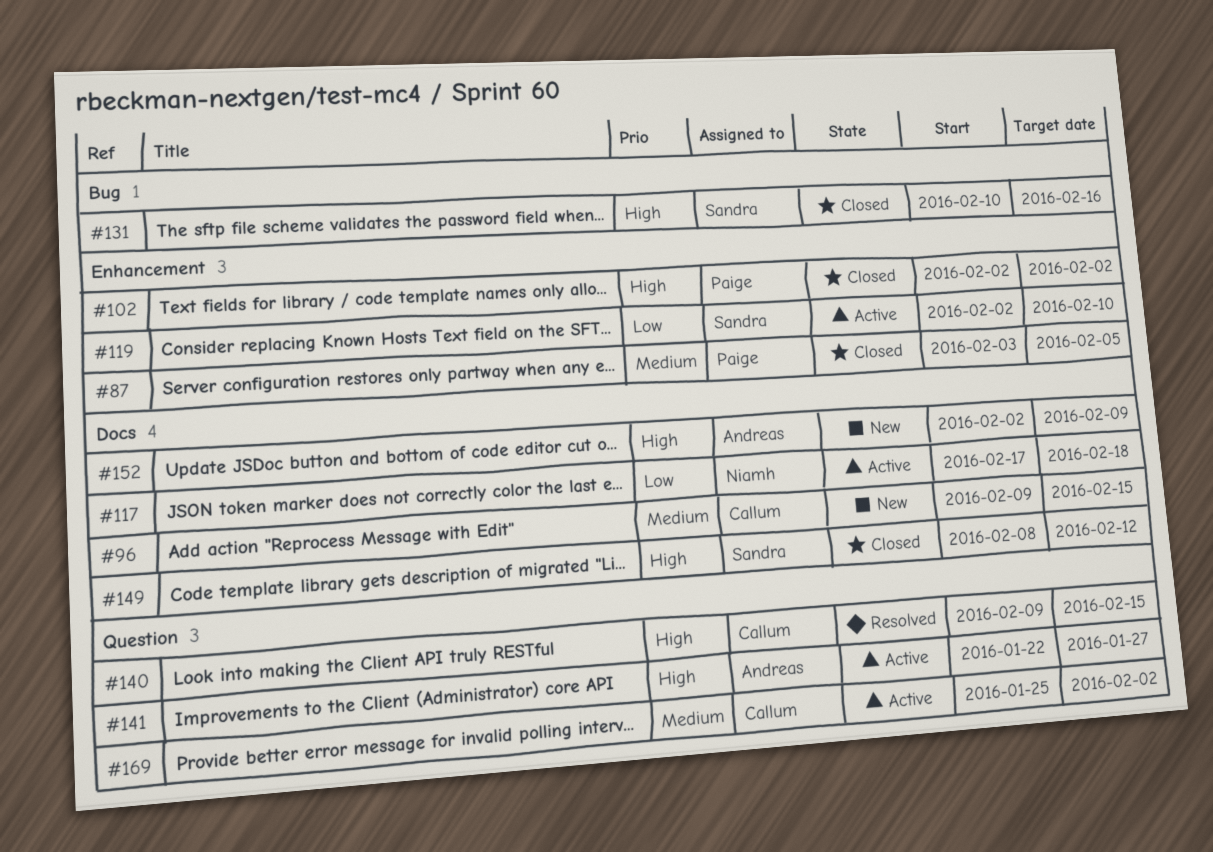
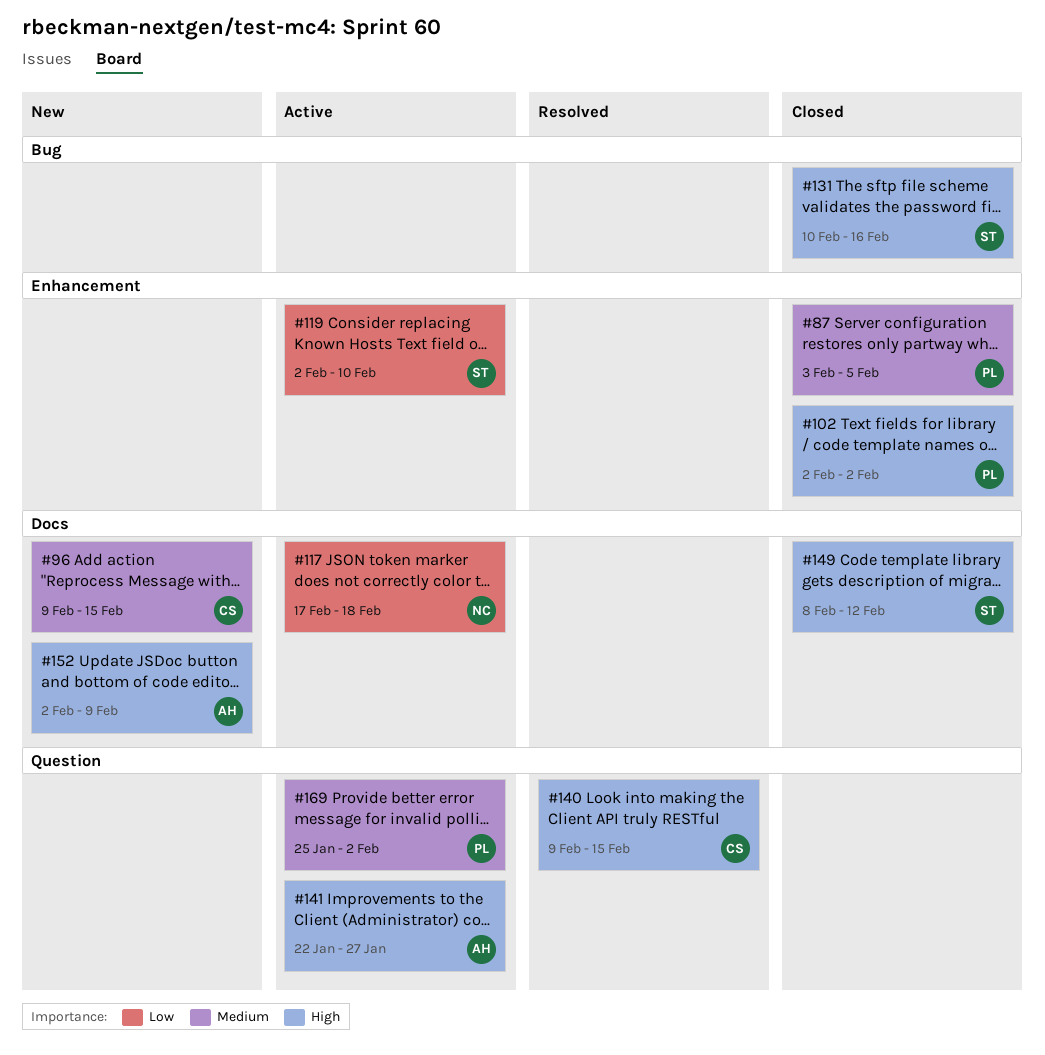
#169, owner: Callum -> Paige

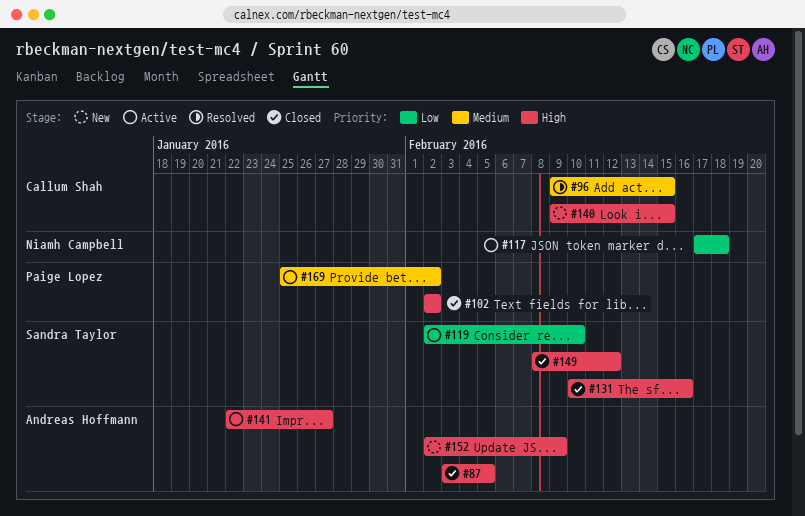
#87, owner: Paige Lopez -> Andreas Hoffmann
#87, priority: Medium -> High
#96, status: New -> Resolved
#140, status: Resolved -> New

